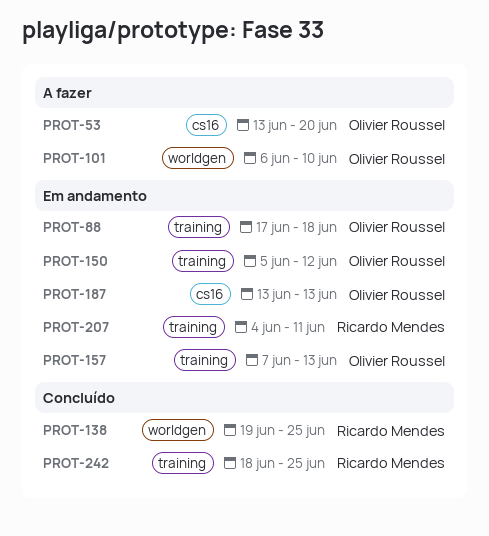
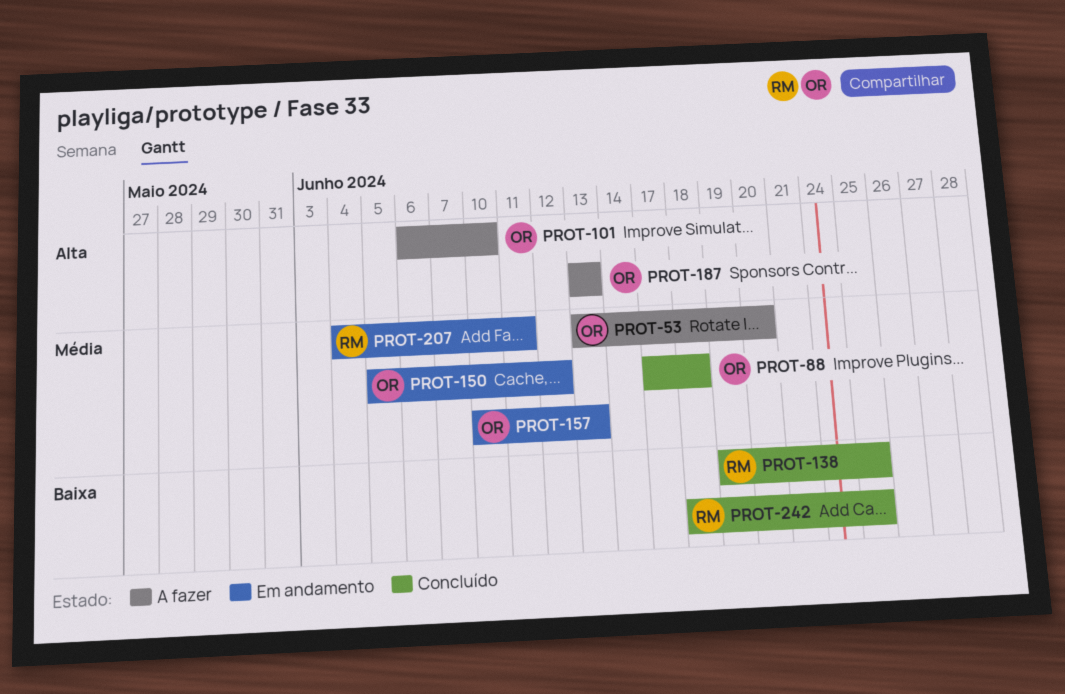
PROT-88, status: Em andamento -> Concluído
PROT-157, start: Jun 7 -> Jun 10
PROT-187, status: Em andamento -> A fazer

